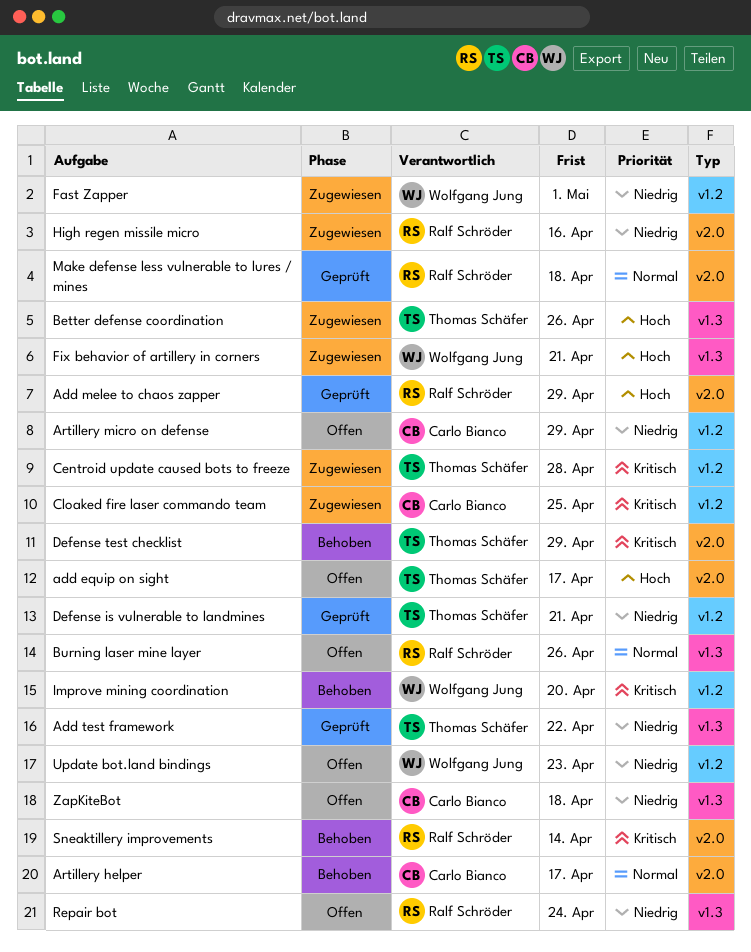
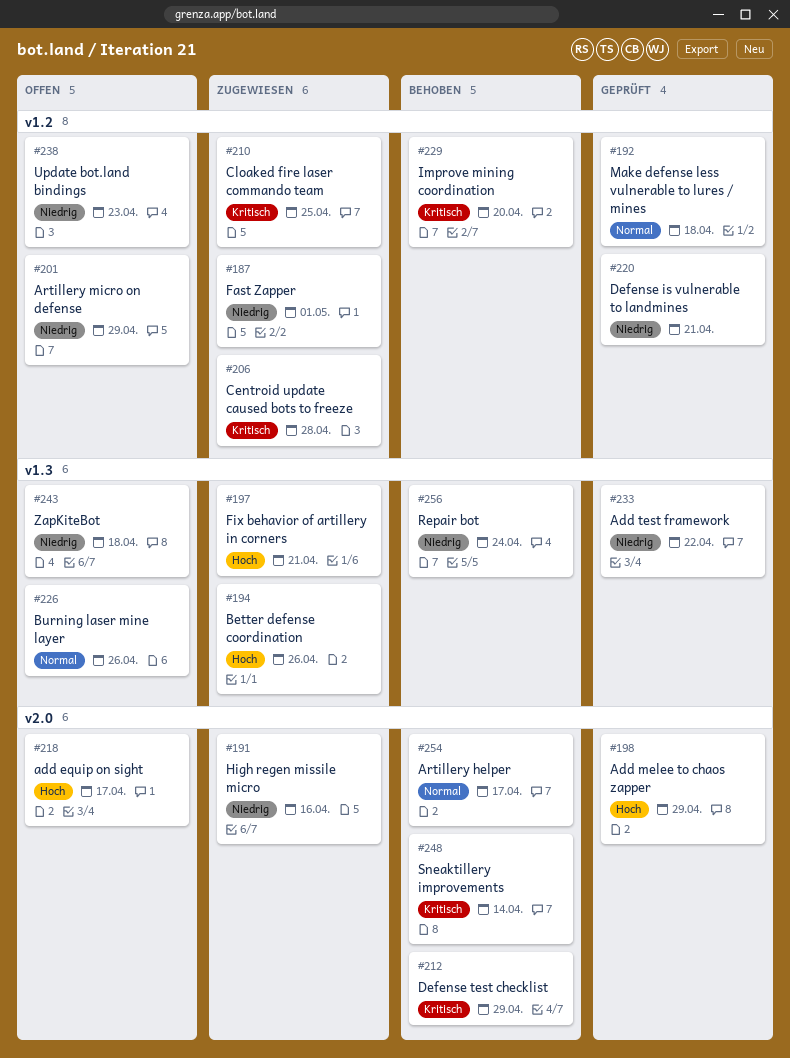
Make defense less vulnerable to lures / mines, label: v2.0 -> v1.2
Repair bot, status: Offen -> Behoben

